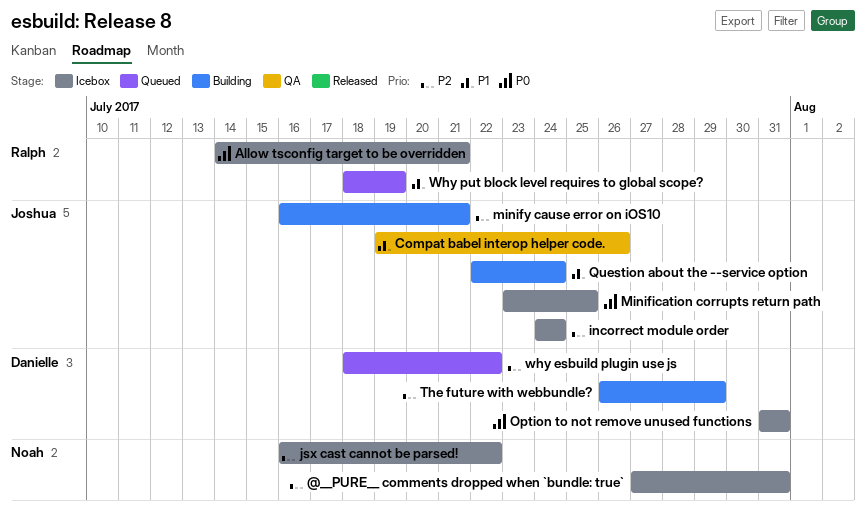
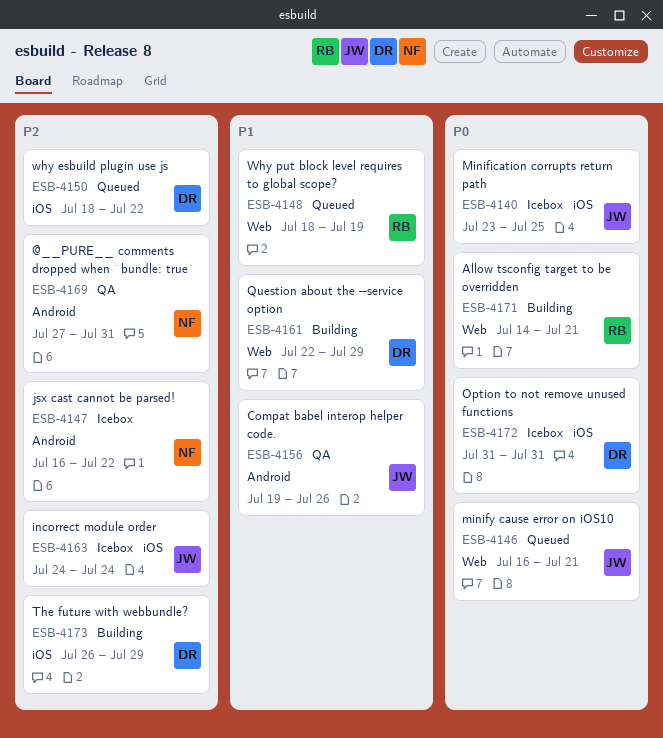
@__PURE__ comments dropped when `bundle: true`, status: Icebox -> QA
Allow tsconfig target to be overridden, status: Icebox -> Building
minify cause error on iOS10, status: Building -> Queued
minify cause error on iOS10, priority: P2 -> P0
Question about the --service option, owner: Joshua -> Danielle
Question about the --service option, due: Jul 24 -> Jul 29

